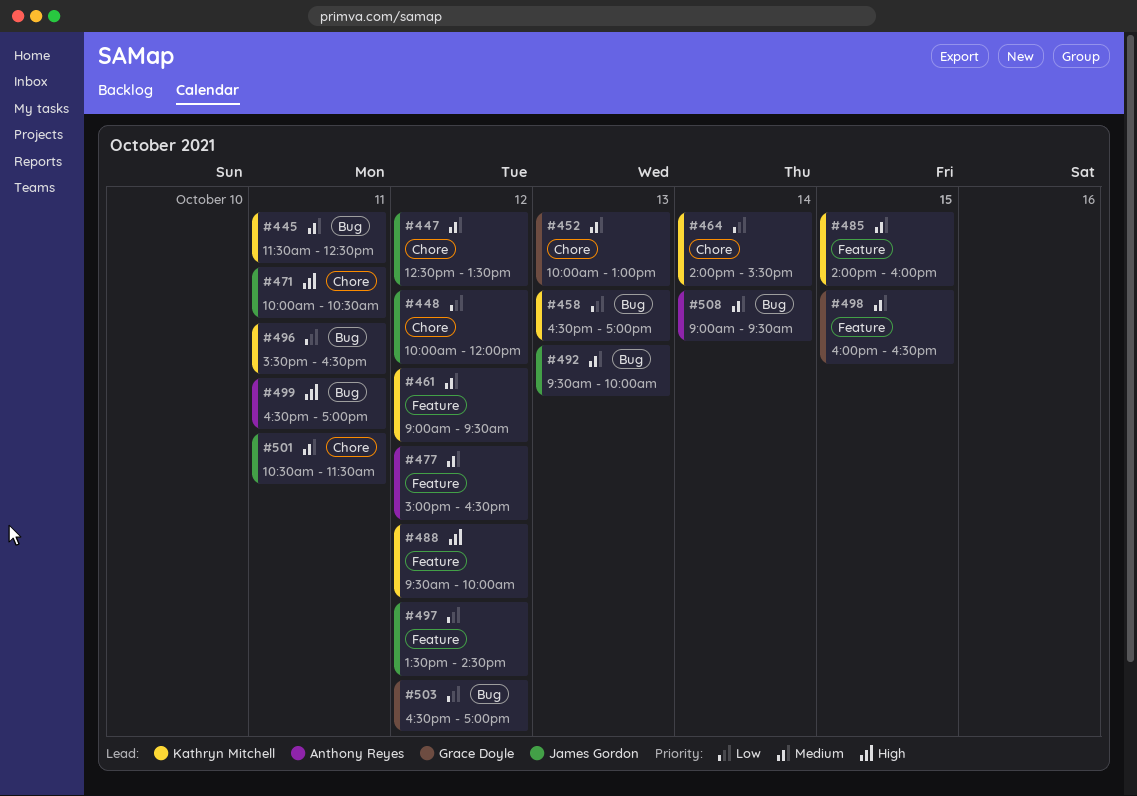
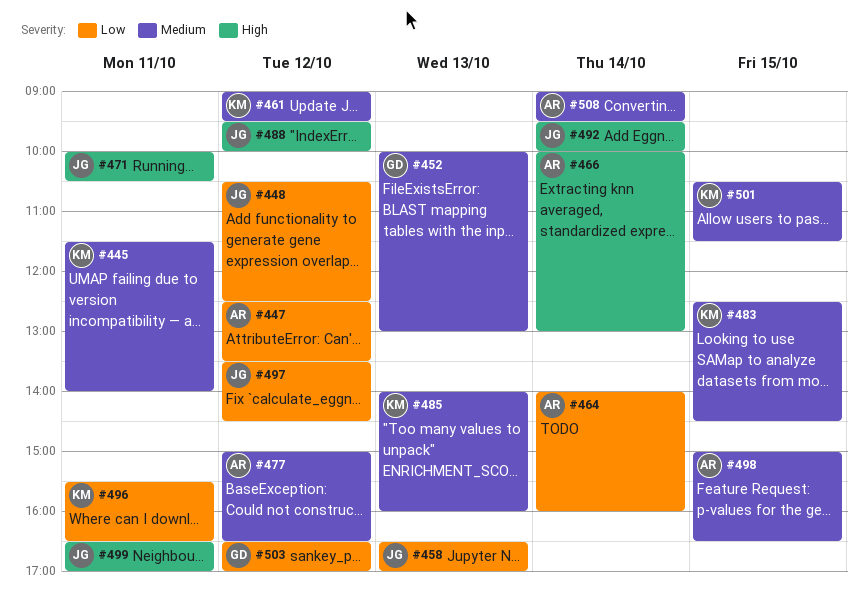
#445, ends: 12:30 -> 14:00
#447, owner: James Gordon -> Anthony Reyes
#447, priority: Medium -> Low
#448, begins: 10:00 -> 10:30
#448, ends: 12:00 -> 12:30
#458, owner: Kathryn Mitchell -> James Gordon
#464, owner: Kathryn Mitchell -> Anthony Reyes
#464, ends: 15:30 -> 16:00
#466: none -> present
#483: none -> present
#485, day: Oct 15 -> Oct 13
#488, owner: Kathryn Mitchell -> James Gordon
#492, priority: Medium -> High
#492, day: Oct 13 -> Oct 14
#498, owner: Grace Doyle -> Anthony Reyes
#498, begins: 16:00 -> 15:00
#499, owner: Anthony Reyes -> James Gordon
#501, owner: James Gordon -> Kathryn Mitchell
#501, day: Oct 11 -> Oct 15

